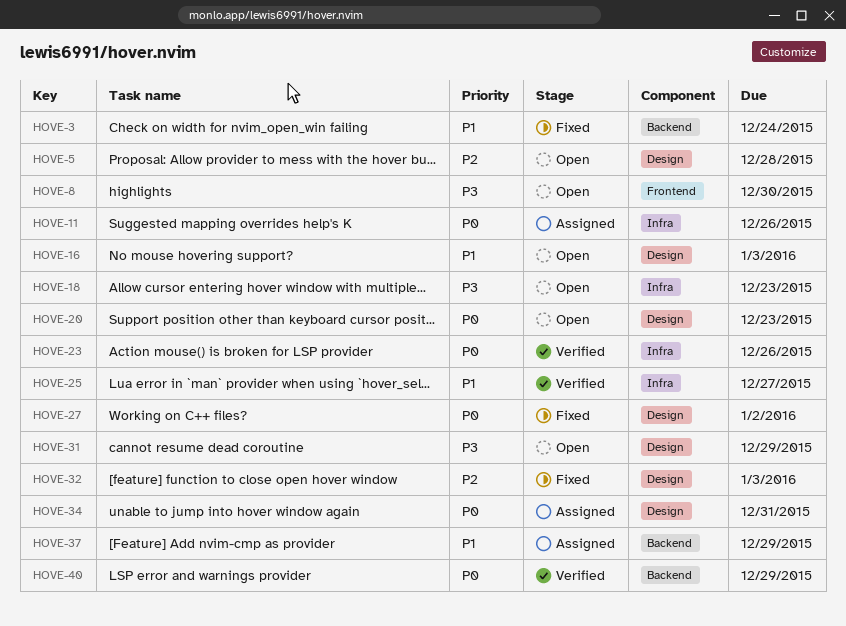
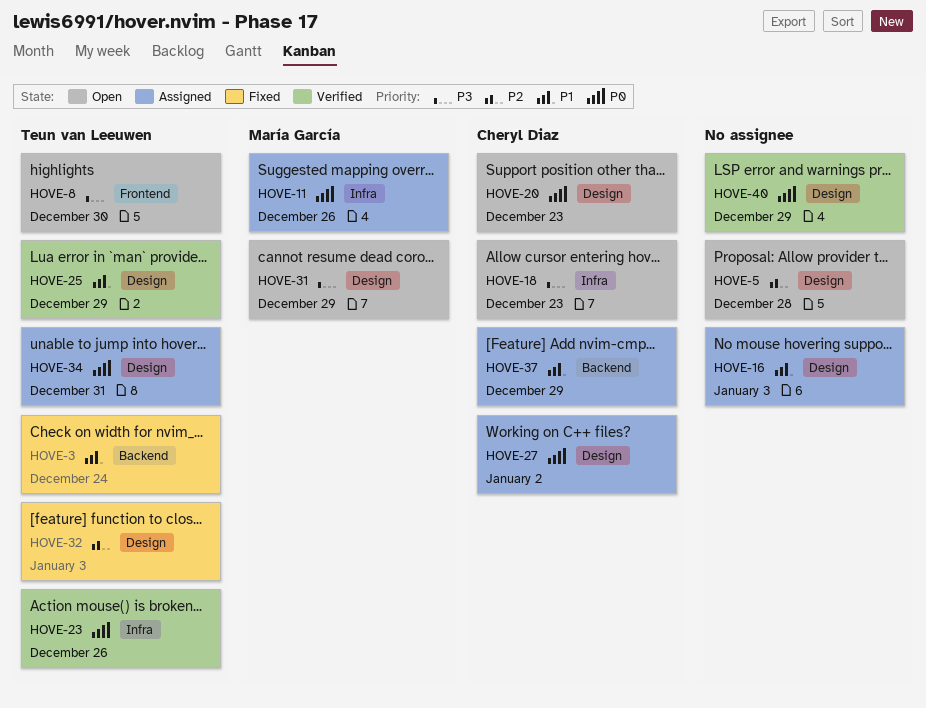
HOVE-16, status: Open -> Assigned
HOVE-25, label: Infra -> Design
HOVE-25, due: Dec 27 -> Dec 29
HOVE-27, status: Fixed -> Assigned
HOVE-40, label: Backend -> Design

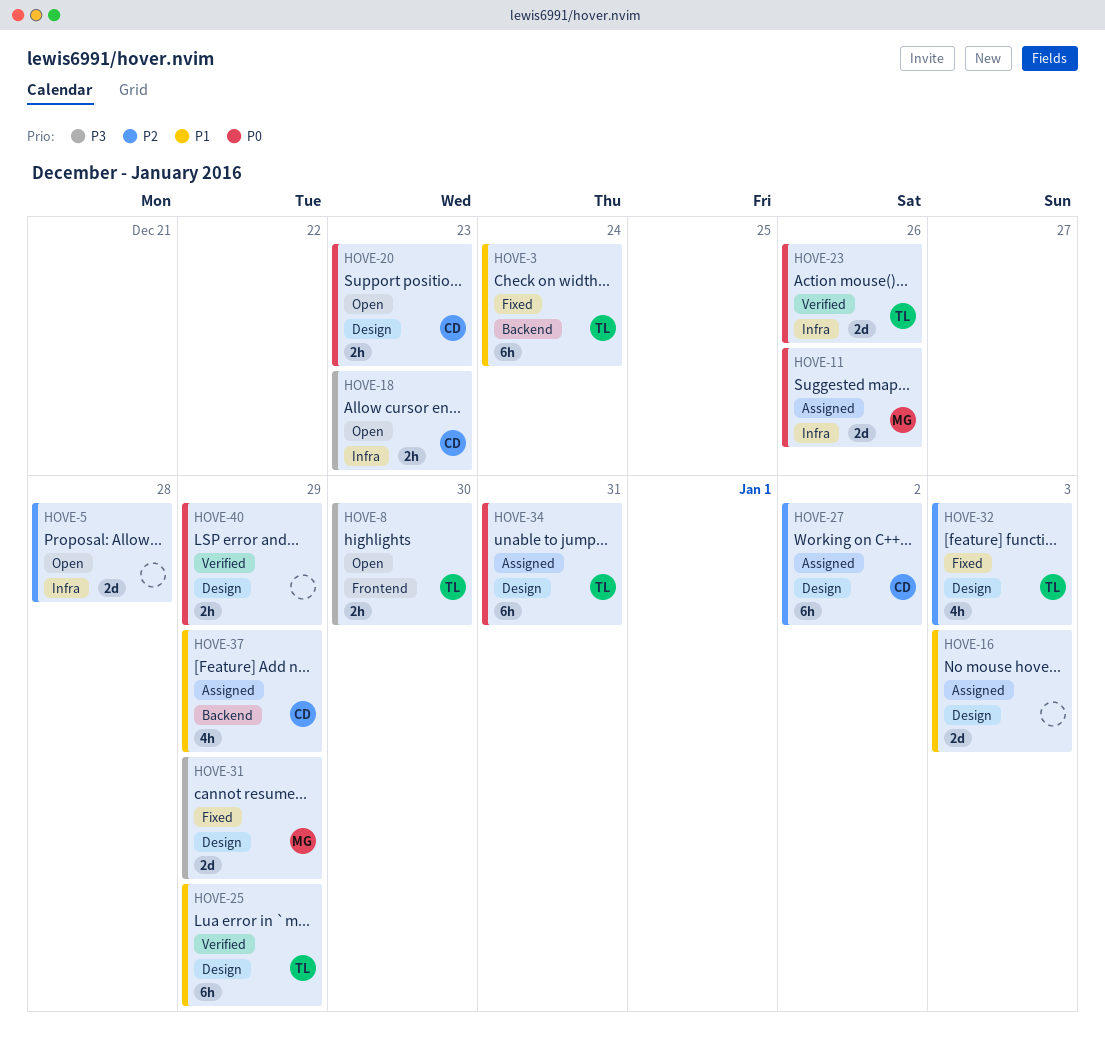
HOVE-5, label: Design -> Infra
HOVE-27, priority: P0 -> P2
HOVE-31, status: Open -> Fixed

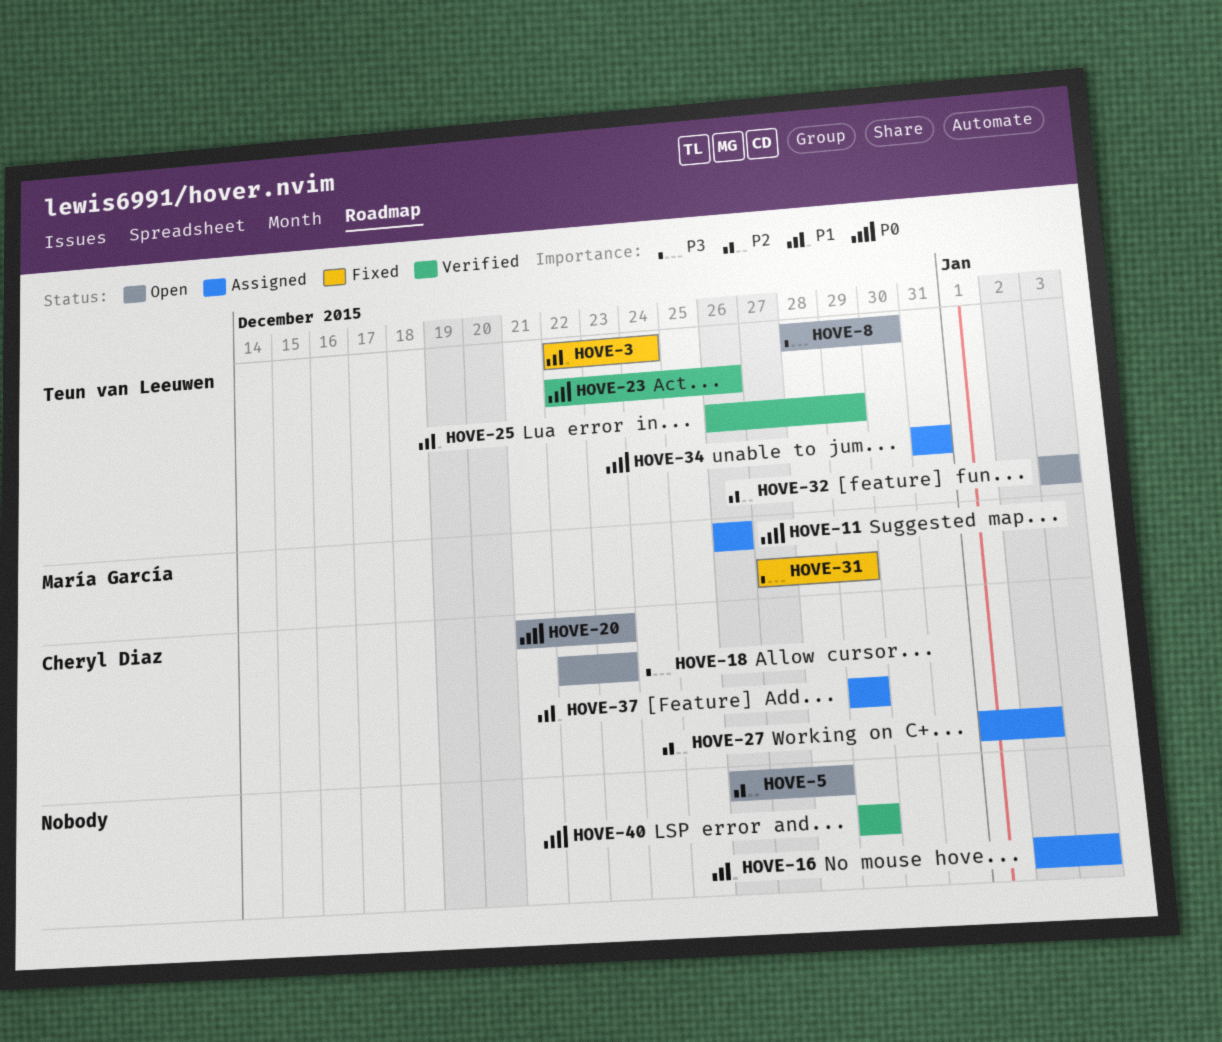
HOVE-32, status: Fixed -> Open

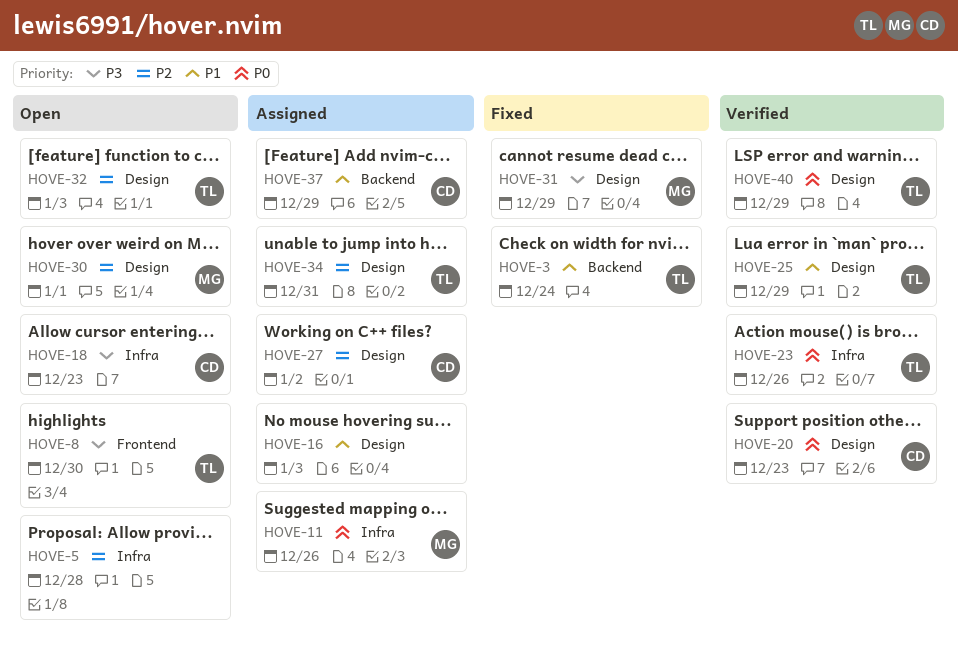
HOVE-20, status: Open -> Verified
HOVE-30: none -> present
HOVE-34, priority: P0 -> P2
HOVE-40, owner: none -> Teun van Leeuwen

